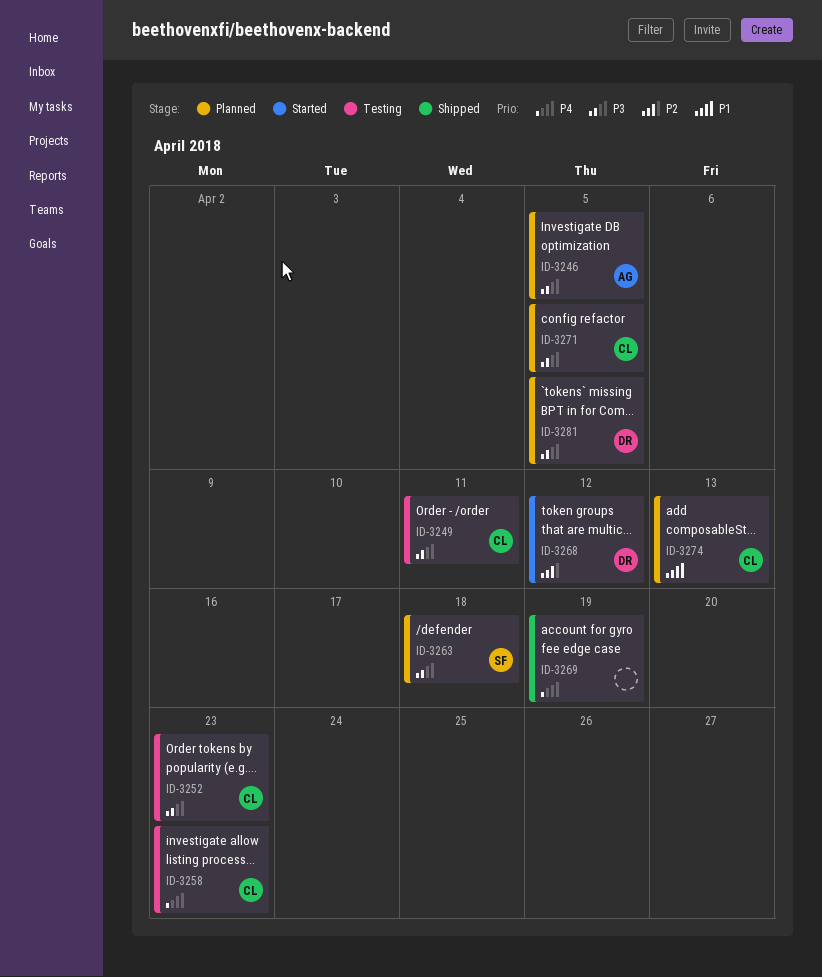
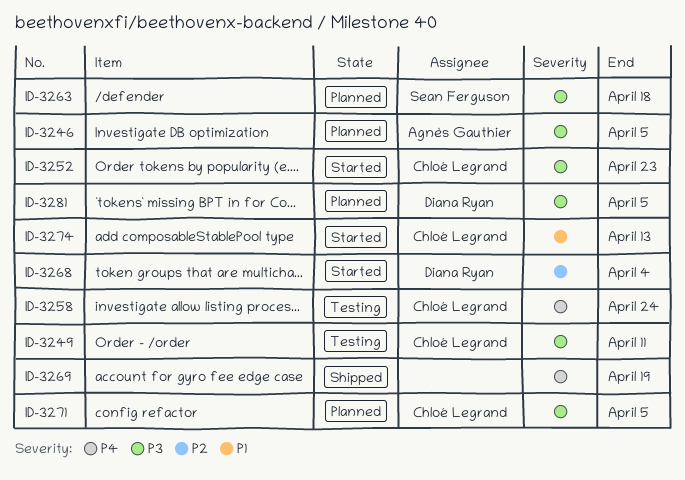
ID-3252, status: Testing -> Started
ID-3258, due: Apr 23 -> Apr 24
ID-3268, due: Apr 12 -> Apr 4
ID-3274, status: Planned -> Started

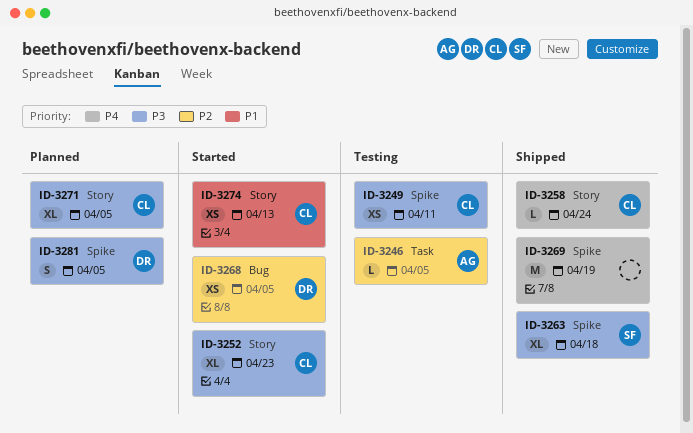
ID-3246, status: Planned -> Testing
ID-3246, priority: P3 -> P2
ID-3258, status: Testing -> Shipped
ID-3263, status: Planned -> Shipped
ID-3268, due: Apr 4 -> Apr 5

